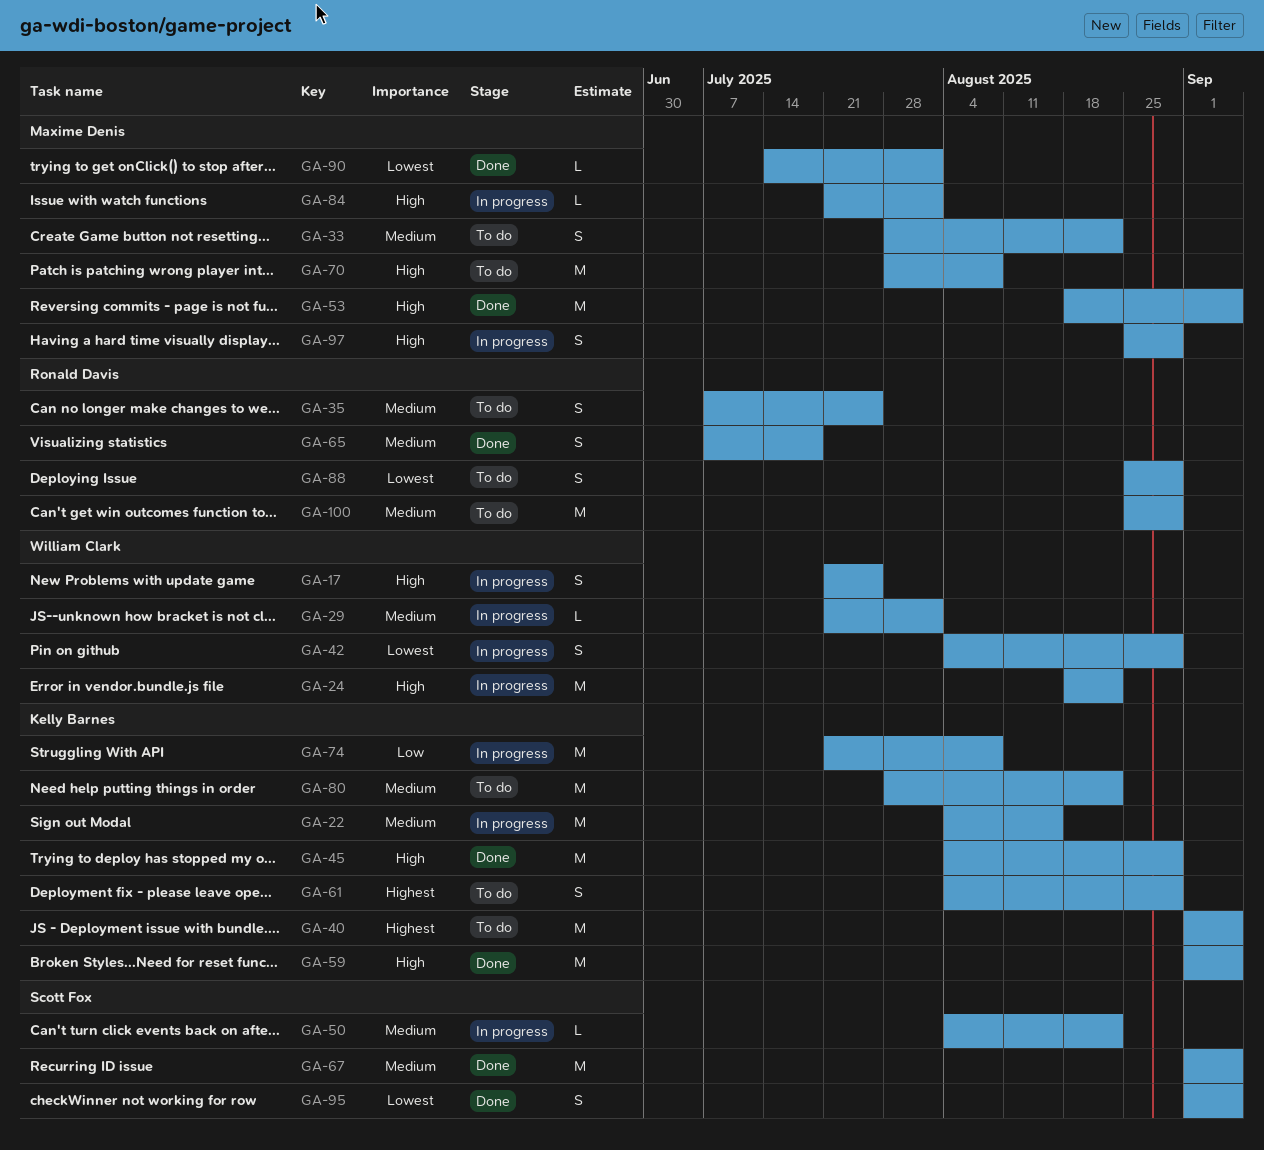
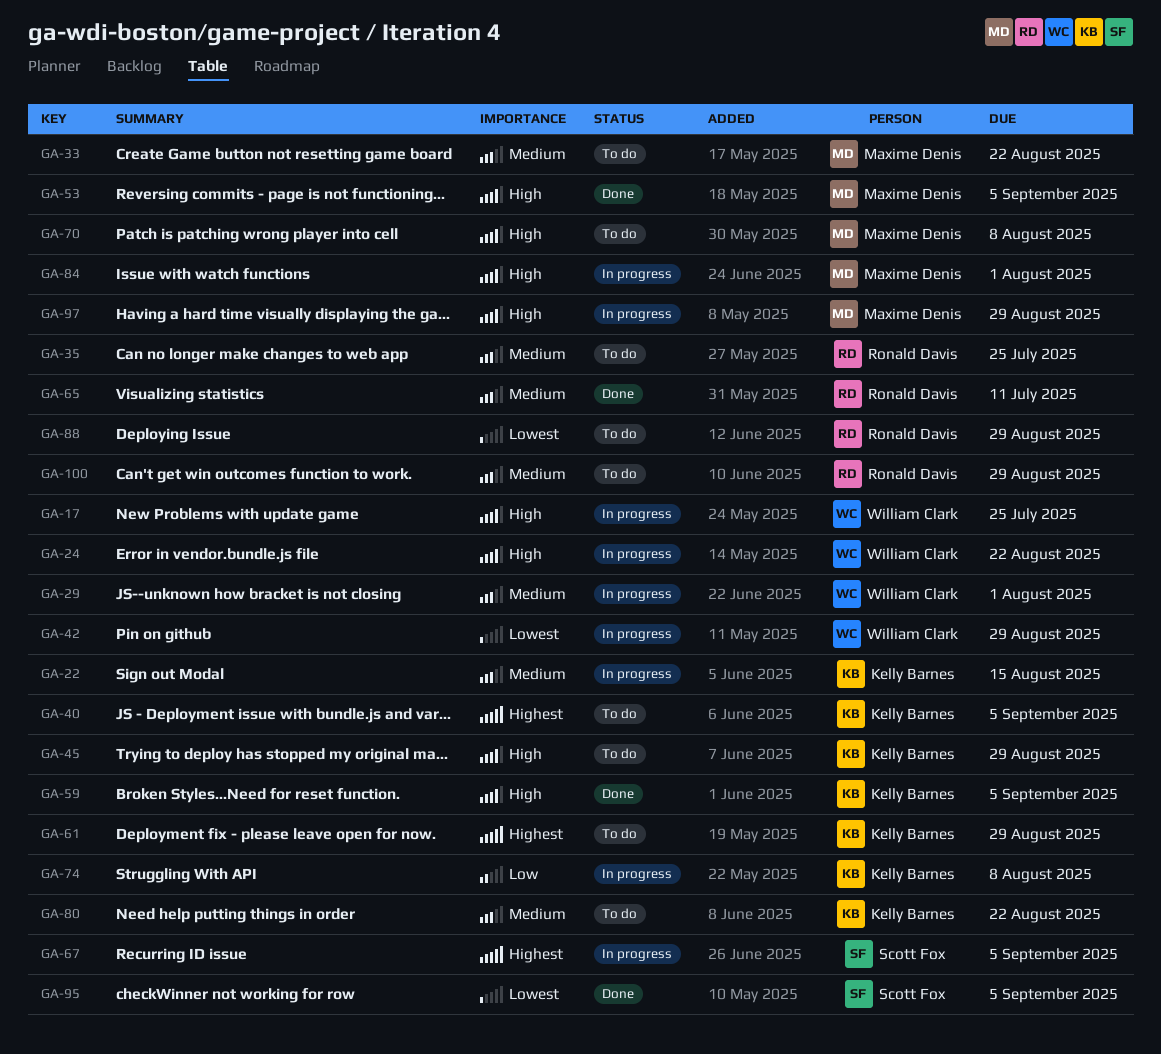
GA-45, status: Done -> To do
GA-50: present -> none
GA-65, due: Jul 18 -> Jul 11
GA-67, status: Done -> In progress
GA-67, priority: Medium -> Highest
GA-90: present -> none

